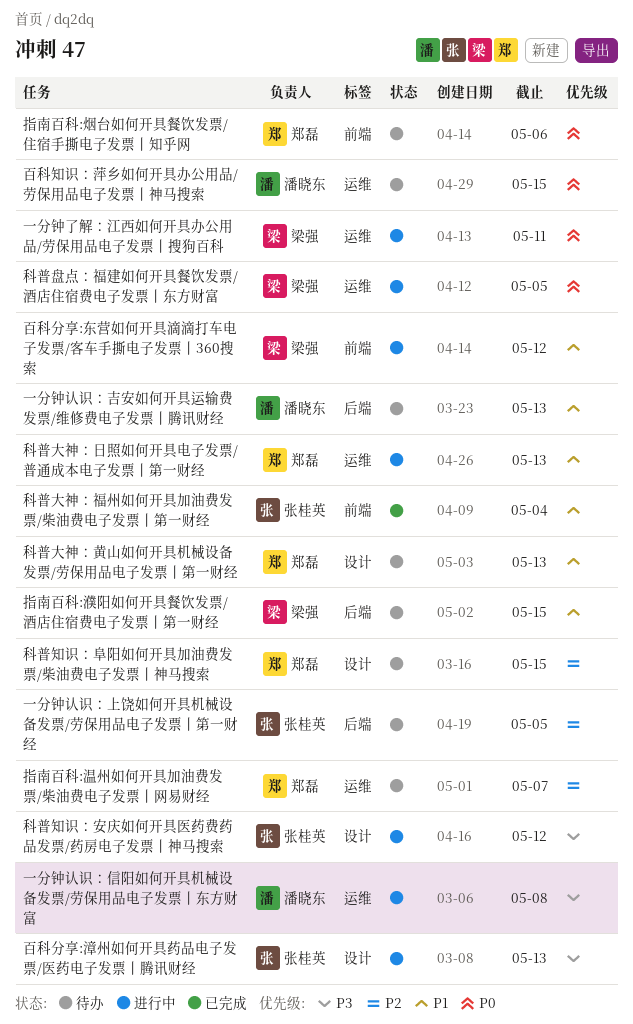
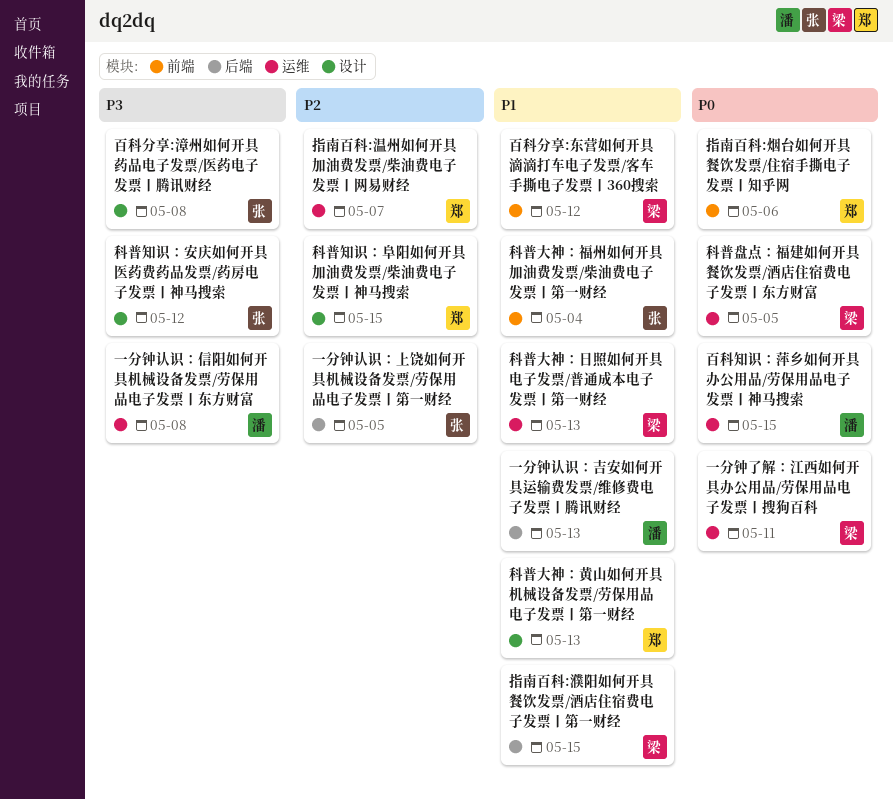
百科分享:漳州如何开具药品电子发票/医药电子发票丨腾讯财经, due: May 13 -> May 8
科普大神：日照如何开具电子发票/普通成本电子发票丨第一财经, owner: 郑磊 -> 梁强

